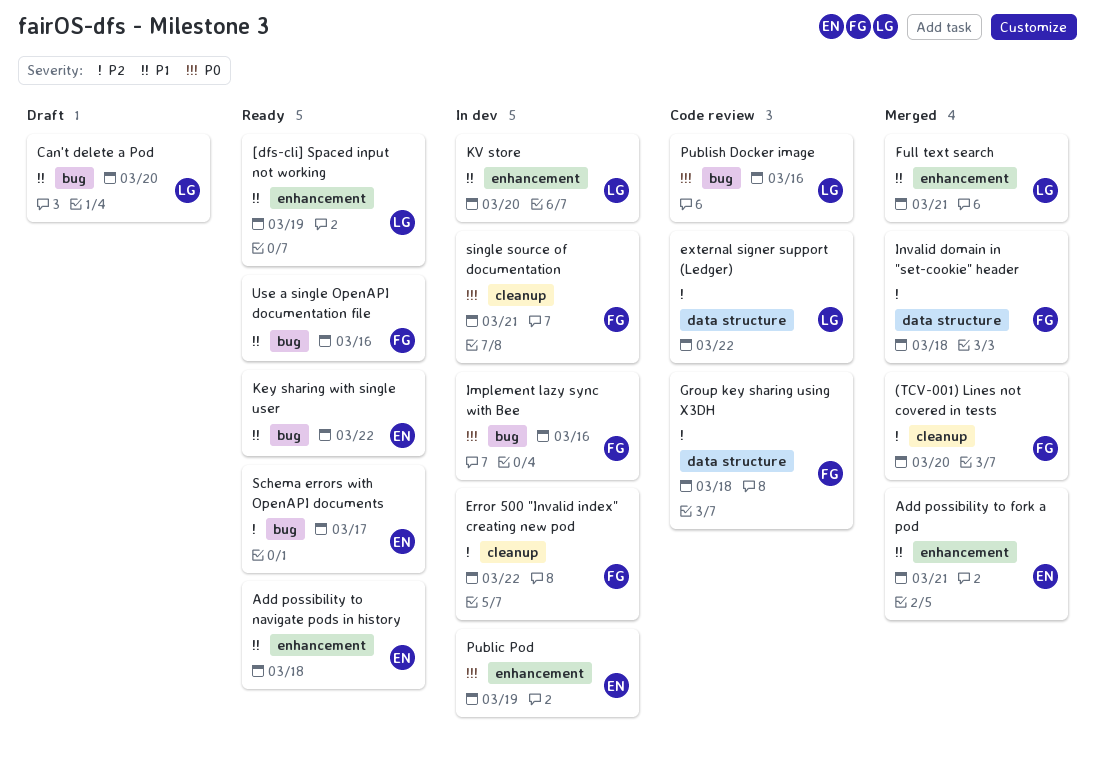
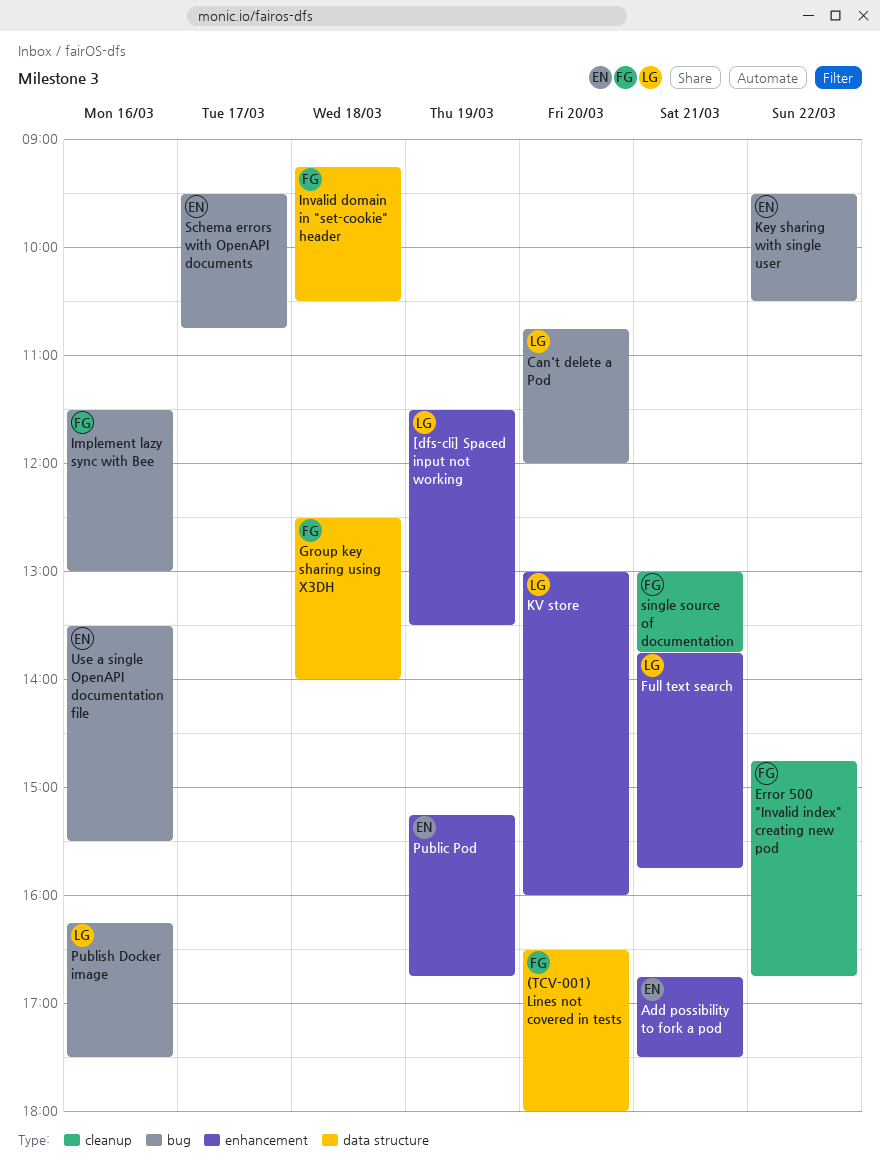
(TCV-001) Lines not covered in tests, label: cleanup -> data structure
Add possibility to navigate pods in history: present -> none
external signer support (Ledger): present -> none
Use a single OpenAPI documentation file, owner: FG -> EN

